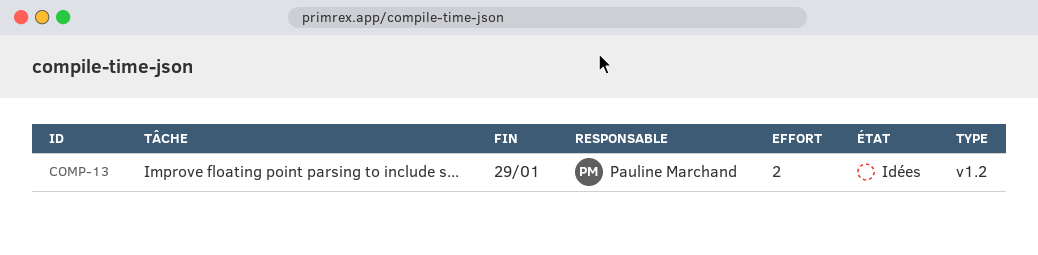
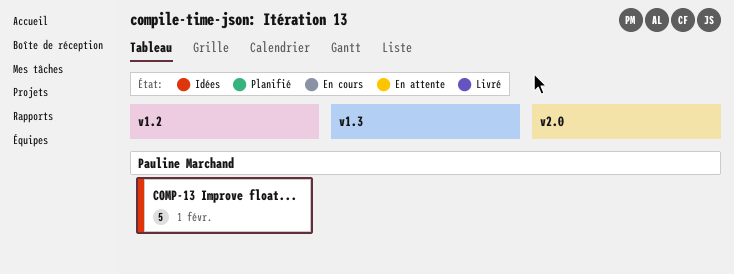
COMP-13, estimate: 2 -> 5
COMP-13, due: Jan 29 -> Feb 1

